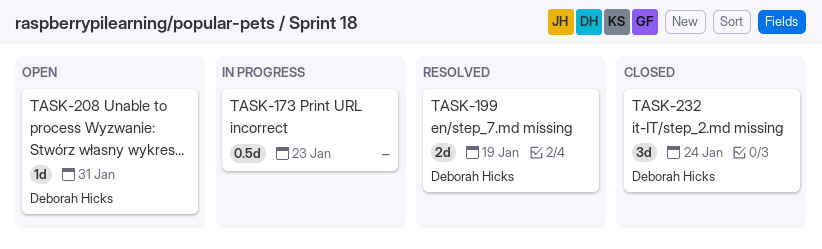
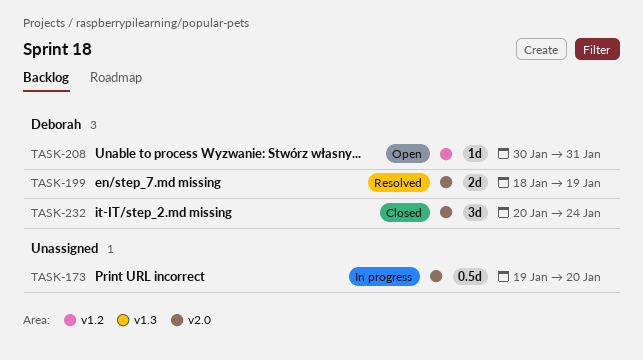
TASK-173, due: Jan 23 -> Jan 20

